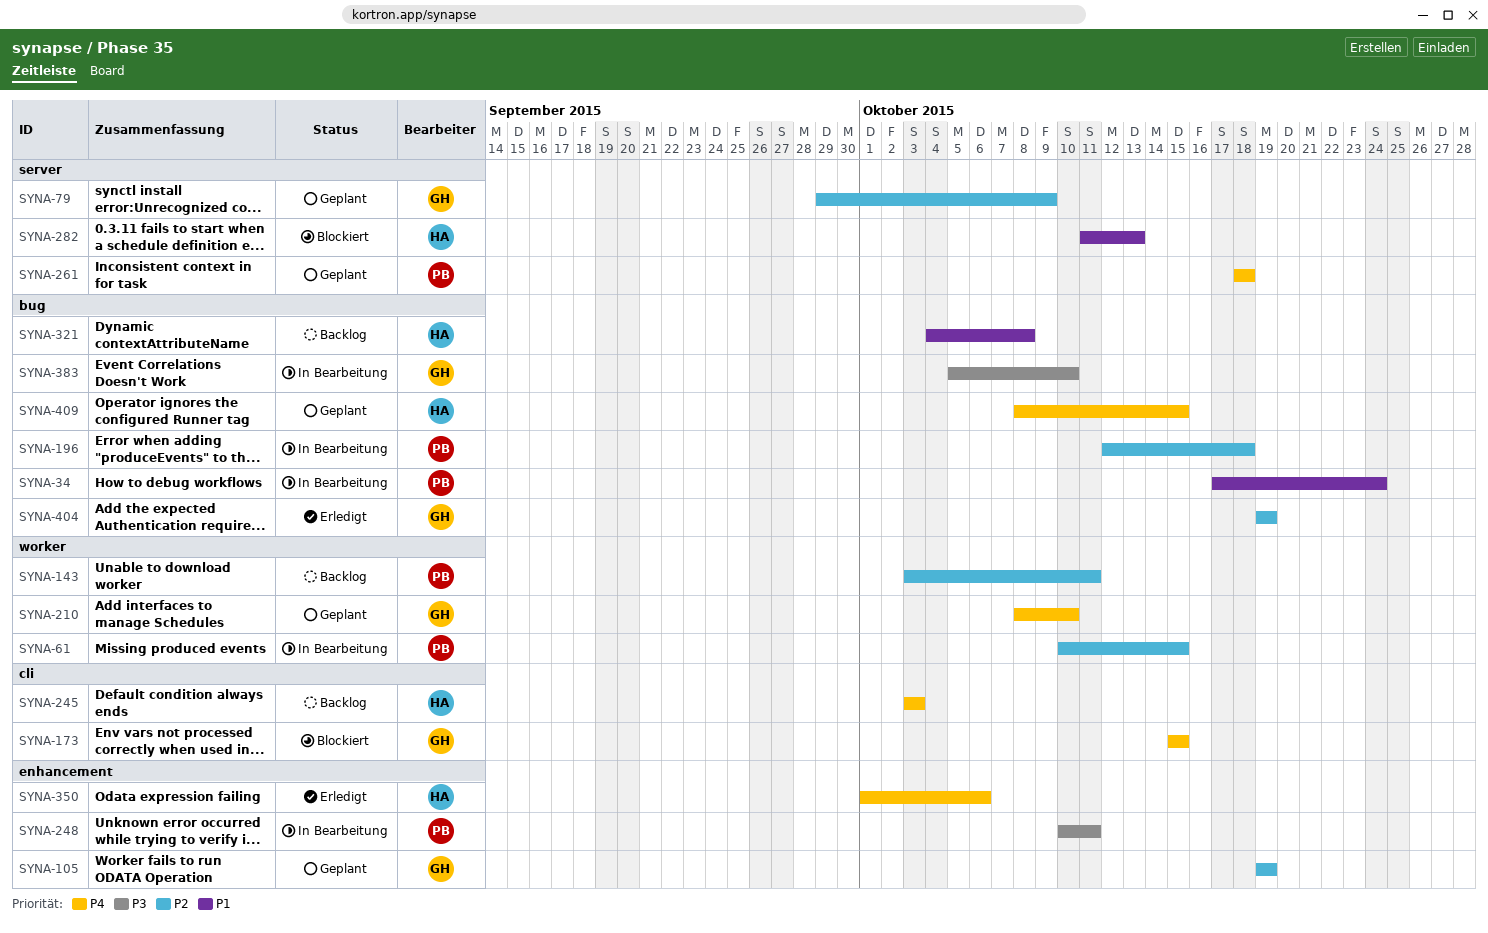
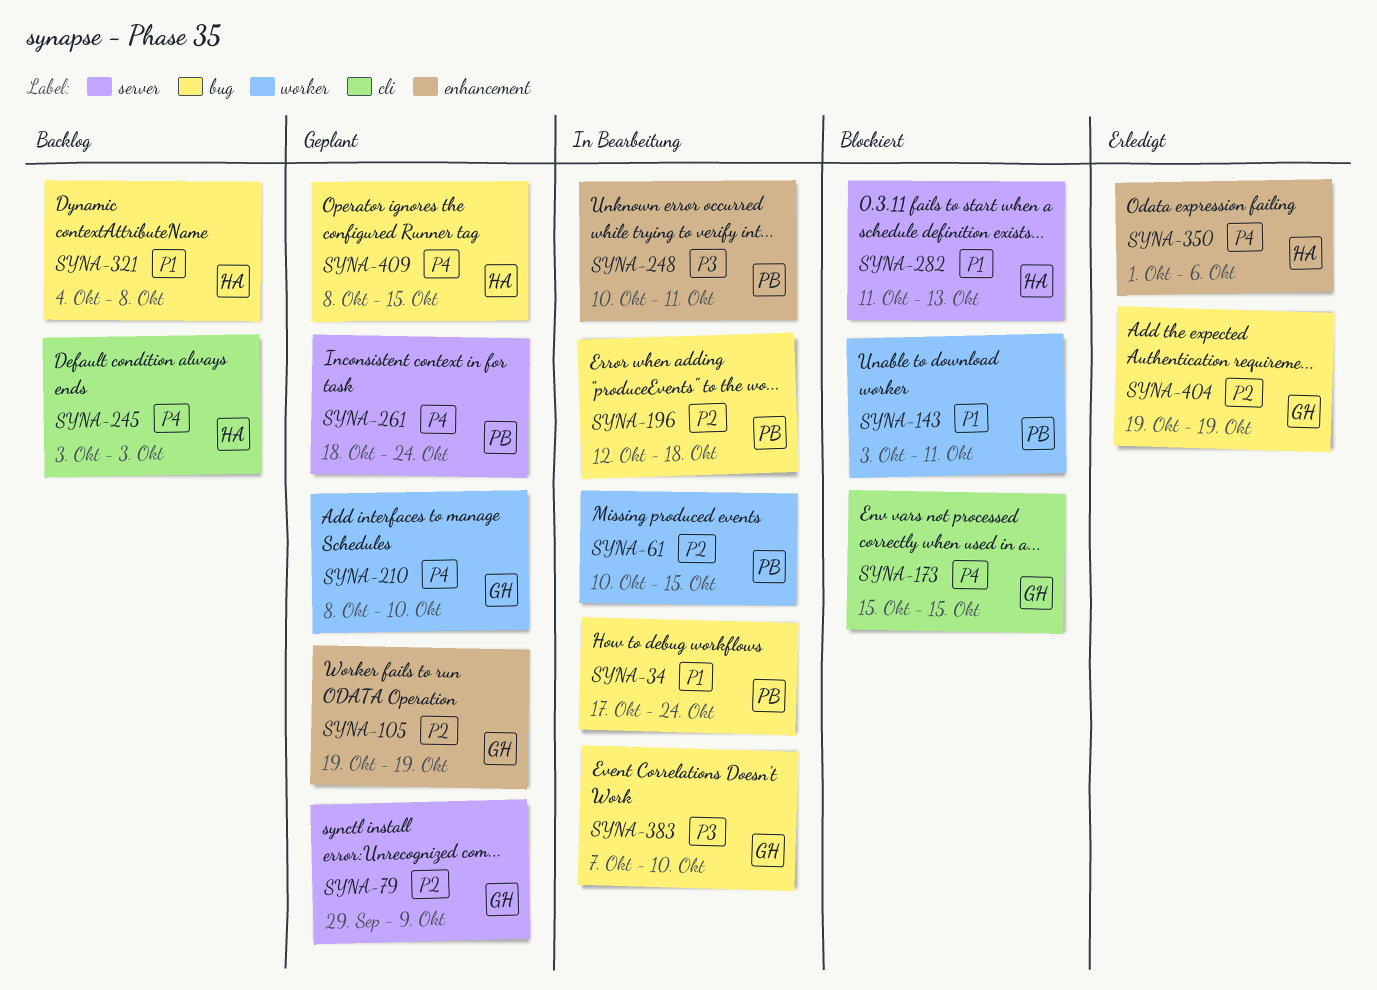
SYNA-143, status: Backlog -> Blockiert
SYNA-143, priority: P2 -> P1
SYNA-261, due: Oct 18 -> Oct 24
SYNA-383, start: Oct 5 -> Oct 7

